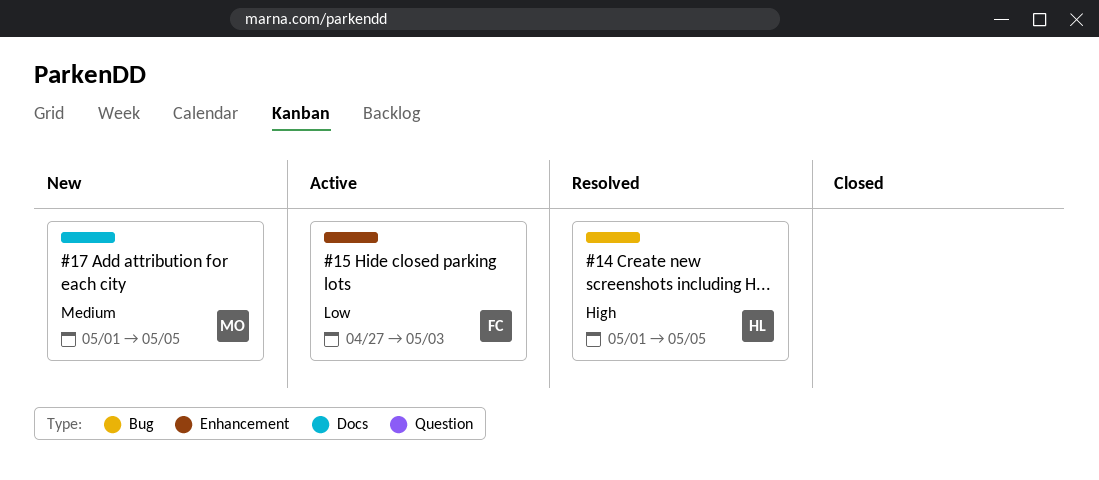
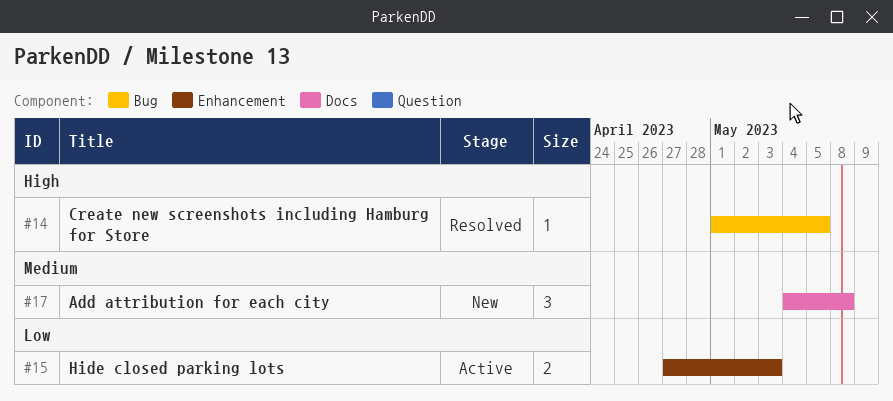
#17, start: May 1 -> May 4
#17, due: May 5 -> May 8

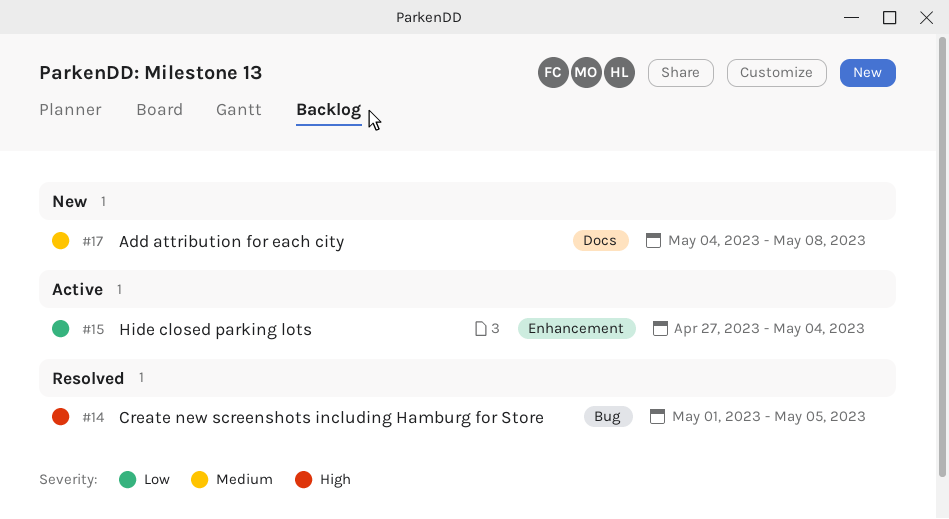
#15, due: May 3 -> May 4

